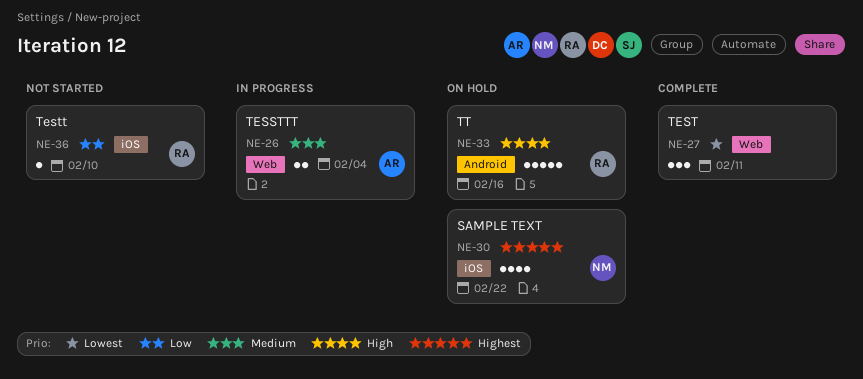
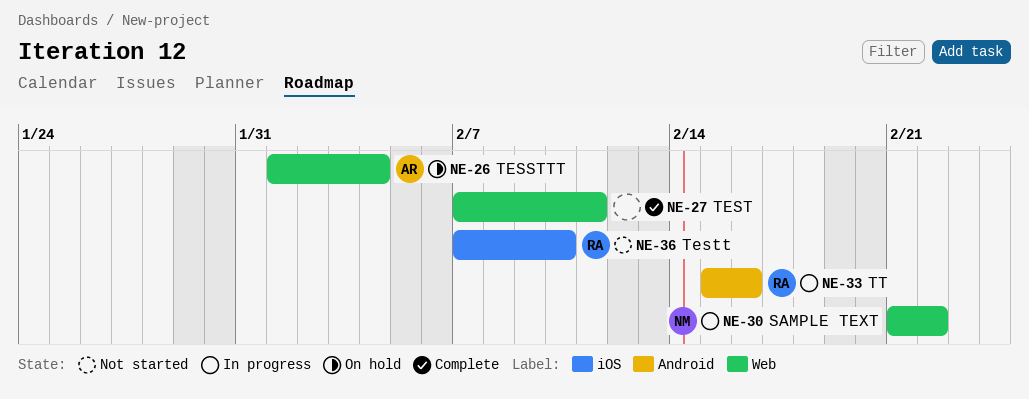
NE-26, status: In progress -> On hold
NE-30, status: On hold -> In progress
NE-30, label: iOS -> Web
NE-33, status: On hold -> In progress

